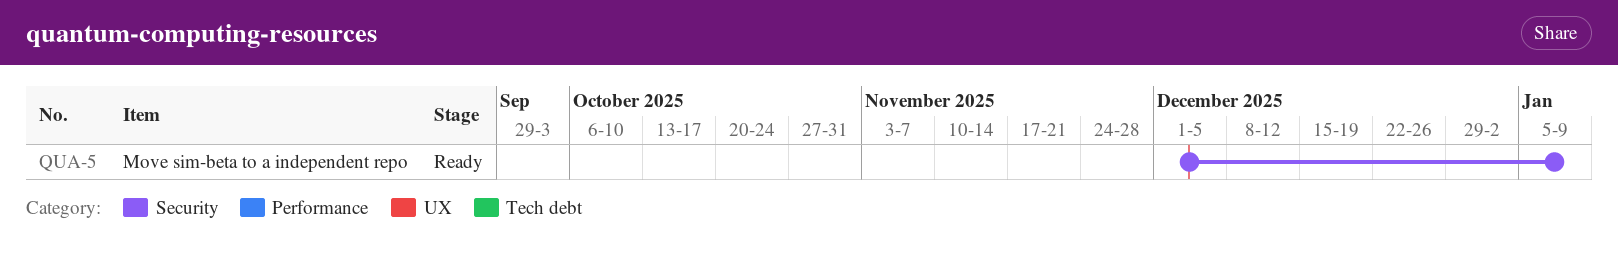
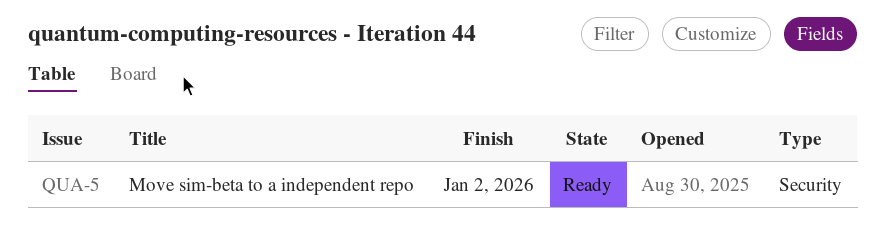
QUA-5, due: Jan 9 -> Jan 2

